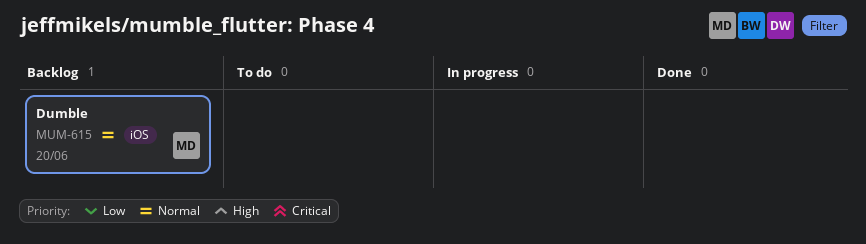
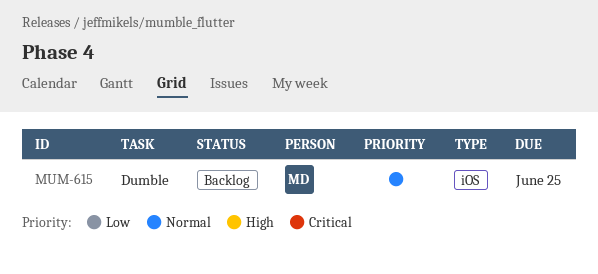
MUM-615, due: Jun 20 -> Jun 25

